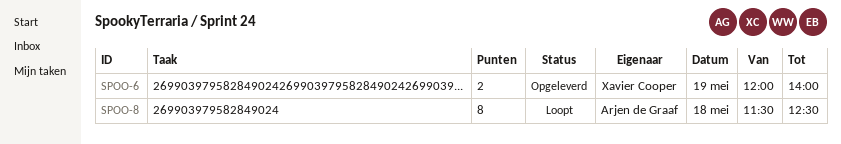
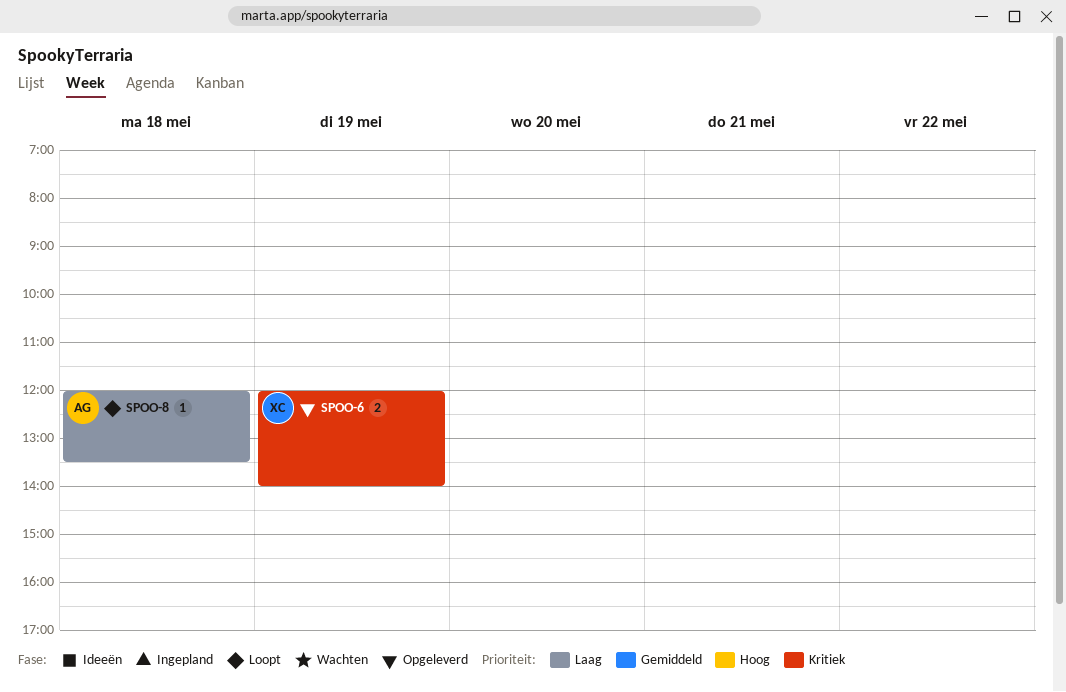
SPOO-8, estimate: 8 -> 1
SPOO-8, begins: 11:30 -> 12:00
SPOO-8, ends: 12:30 -> 13:30

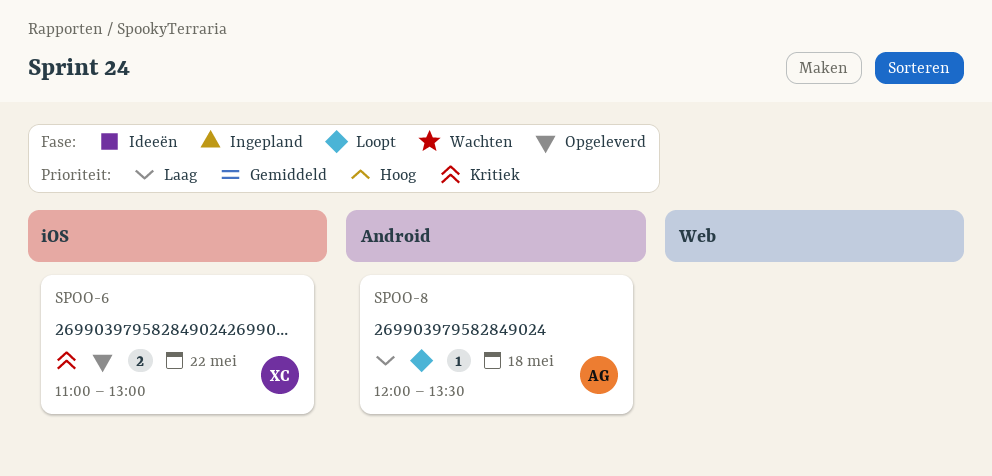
SPOO-6, day: May 19 -> May 22
SPOO-6, begins: 12:00 -> 11:00
SPOO-6, ends: 14:00 -> 13:00

